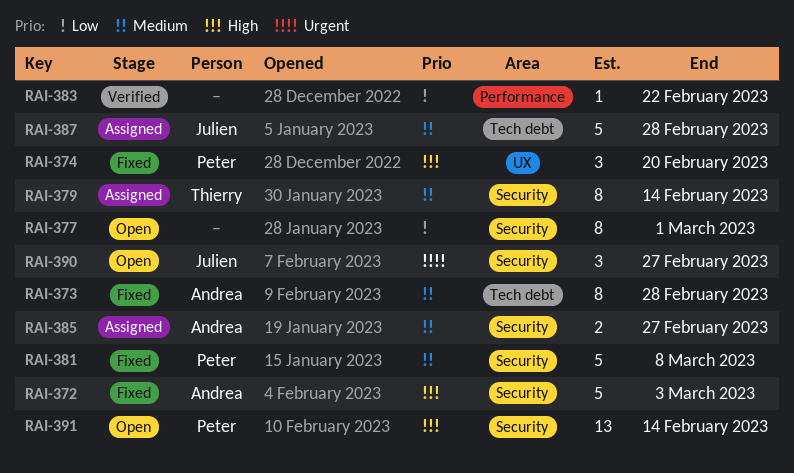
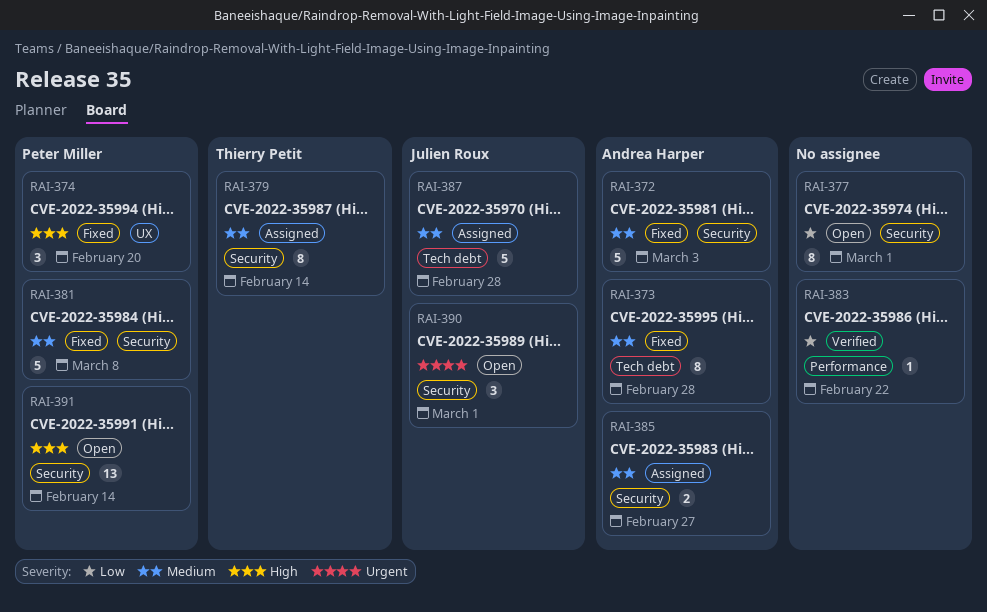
RAI-372, priority: High -> Medium
RAI-390, due: Feb 27 -> Mar 1

